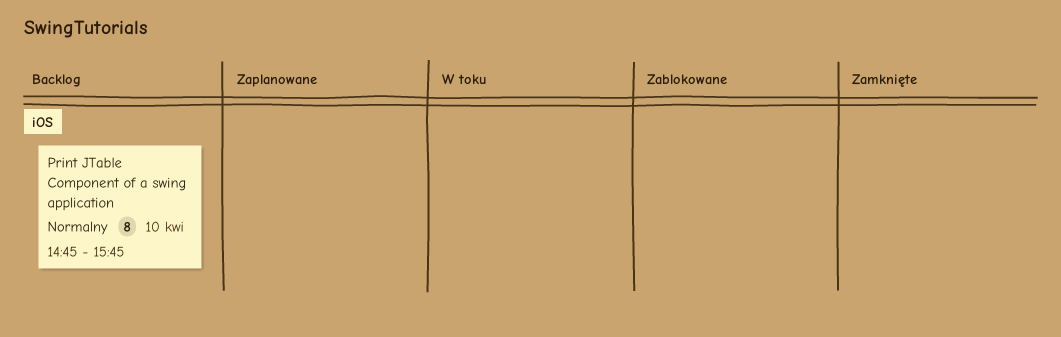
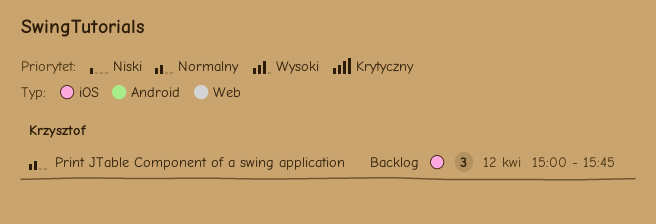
Print JTable Component of a swing application, estimate: 8 -> 3
Print JTable Component of a swing application, day: Apr 10 -> Apr 12
Print JTable Component of a swing application, begins: 14:45 -> 15:00

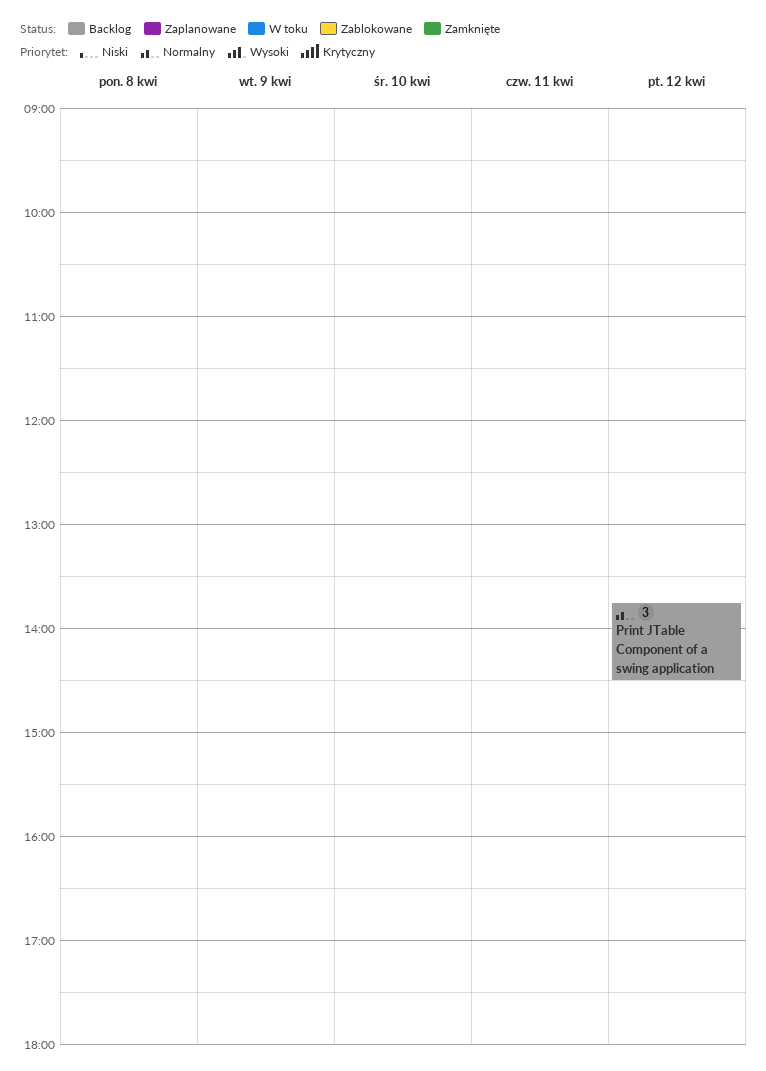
Print JTable Component of a swing application, begins: 15:00 -> 13:45
Print JTable Component of a swing application, ends: 15:45 -> 14:30

